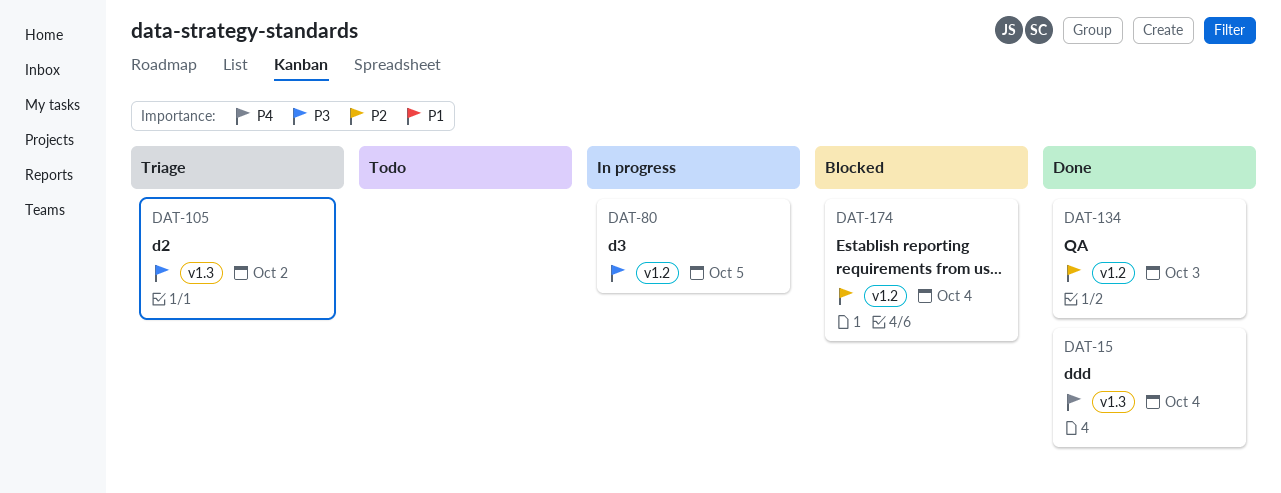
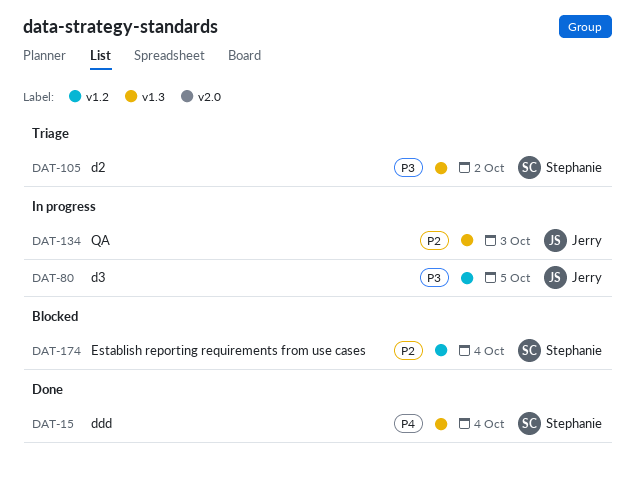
DAT-134, status: Done -> In progress
DAT-134, label: v1.2 -> v1.3

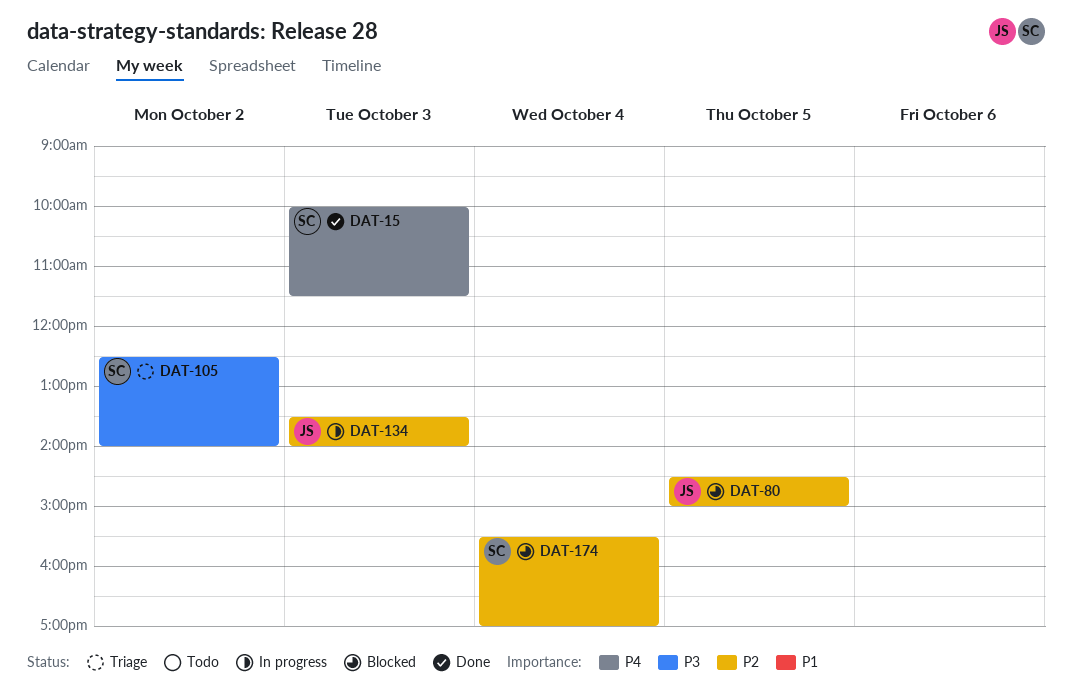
DAT-15, day: Oct 4 -> Oct 3
DAT-80, status: In progress -> Blocked
DAT-80, priority: P3 -> P2

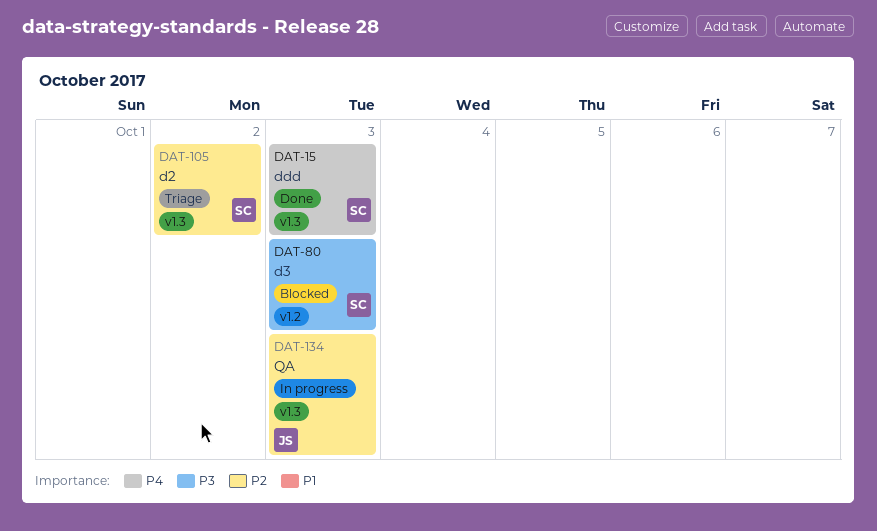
DAT-80, owner: JS -> SC
DAT-80, priority: P2 -> P3
DAT-80, day: Oct 5 -> Oct 3
DAT-105, priority: P3 -> P2
DAT-174: present -> none

